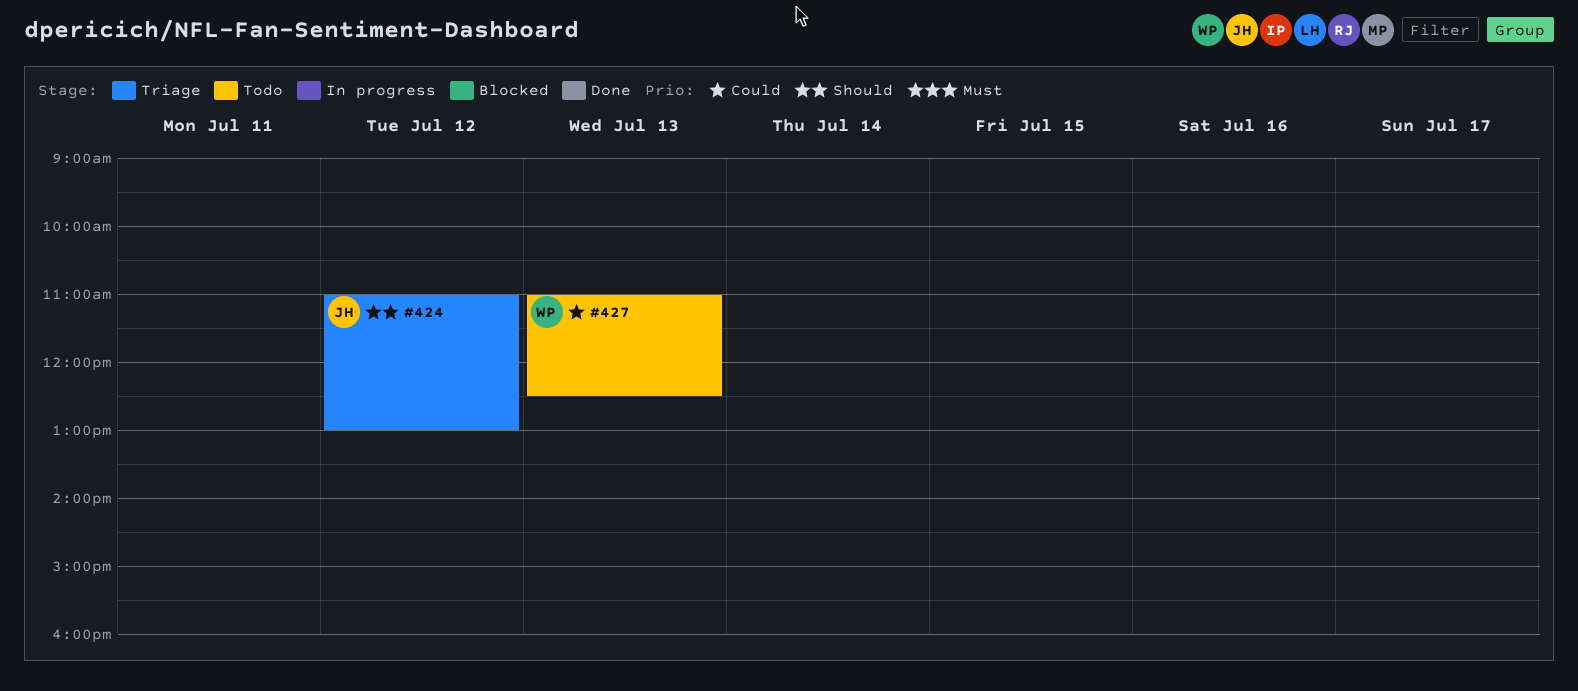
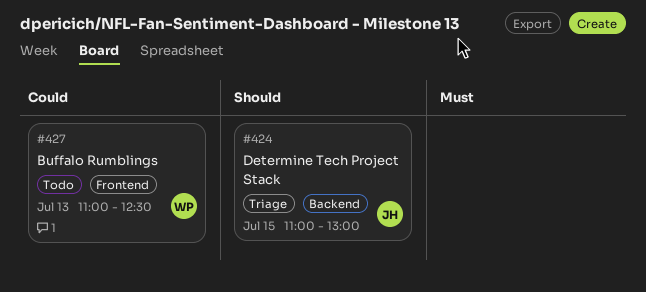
#424, day: Jul 12 -> Jul 15

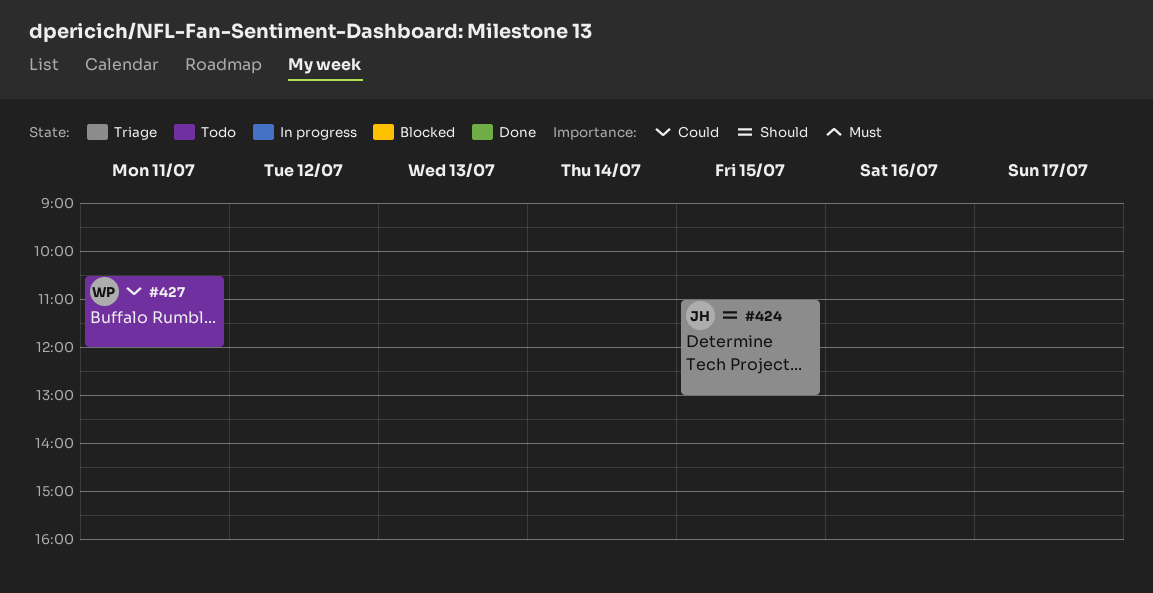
#427, day: Jul 13 -> Jul 11
#427, begins: 11:00 -> 10:30
#427, ends: 12:30 -> 12:00

